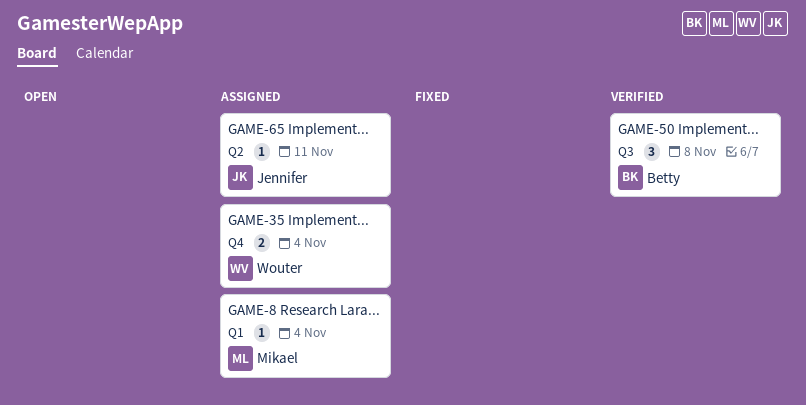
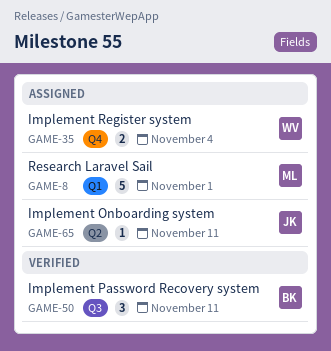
GAME-8, estimate: 1 -> 5
GAME-8, due: Nov 4 -> Nov 1
GAME-50, due: Nov 8 -> Nov 11

